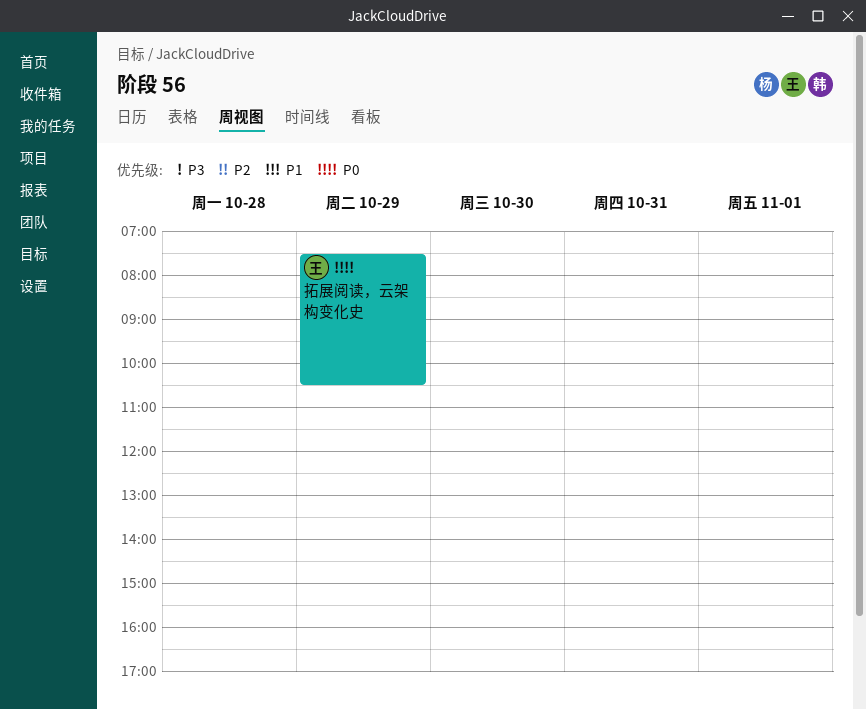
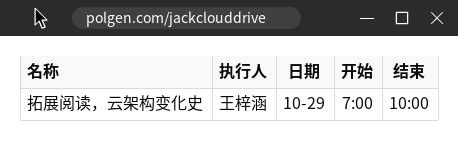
拓展阅读，云架构变化史, begins: 07:30 -> 07:00
拓展阅读，云架构变化史, ends: 10:30 -> 10:00

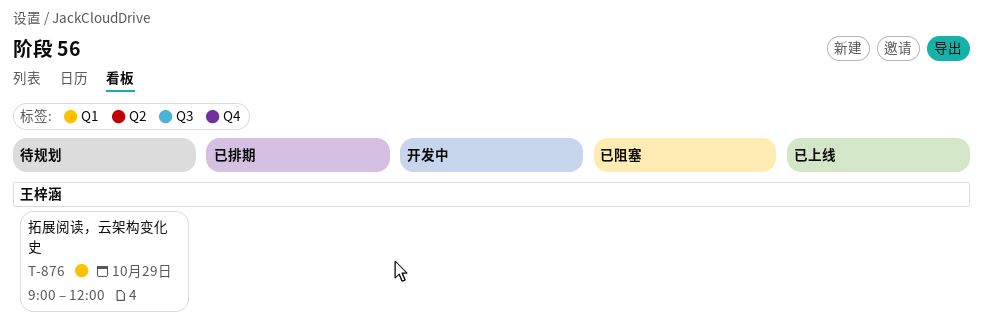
拓展阅读，云架构变化史, begins: 07:00 -> 09:00
拓展阅读，云架构变化史, ends: 10:00 -> 12:00

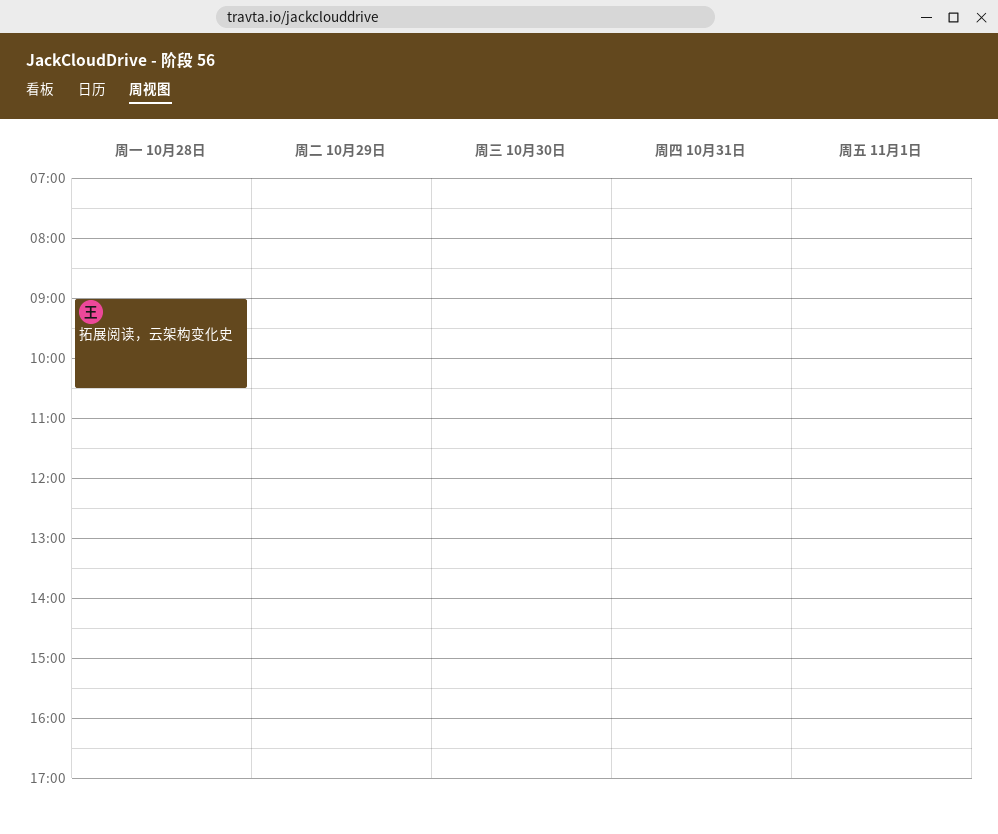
拓展阅读，云架构变化史, day: Oct 29 -> Oct 28
拓展阅读，云架构变化史, ends: 12:00 -> 10:30

